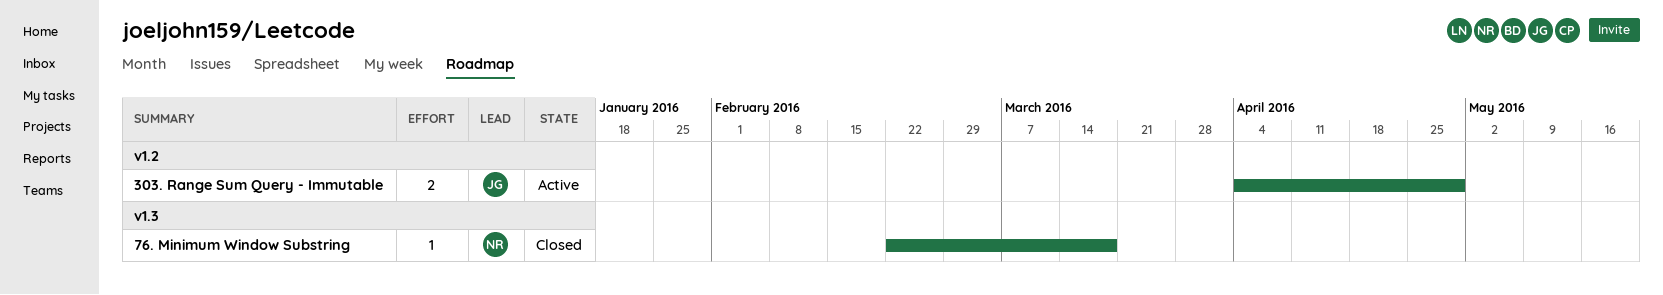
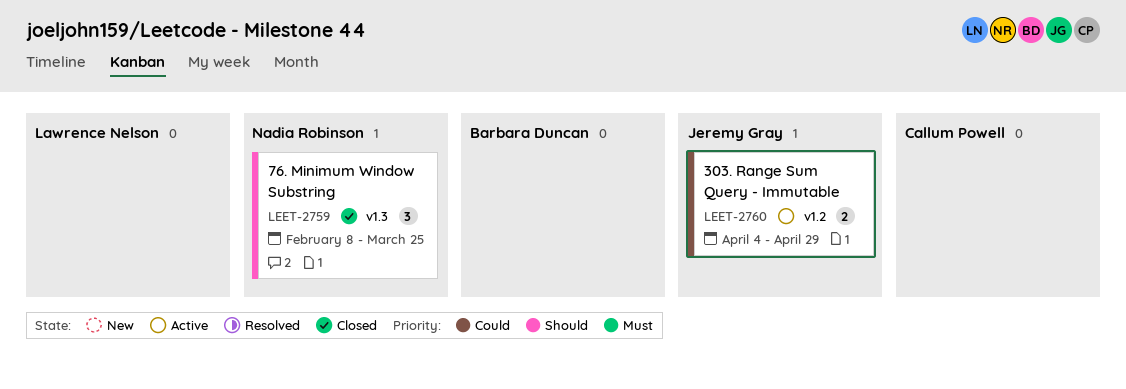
76. Minimum Window Substring, estimate: 1 -> 3
76. Minimum Window Substring, start: Feb 22 -> Feb 8
76. Minimum Window Substring, due: Mar 18 -> Mar 25

